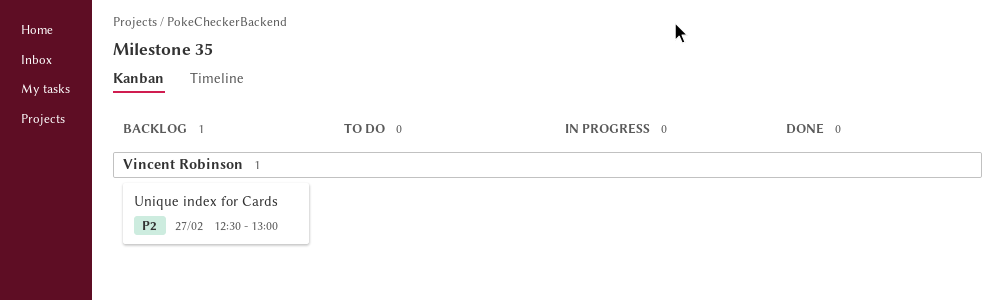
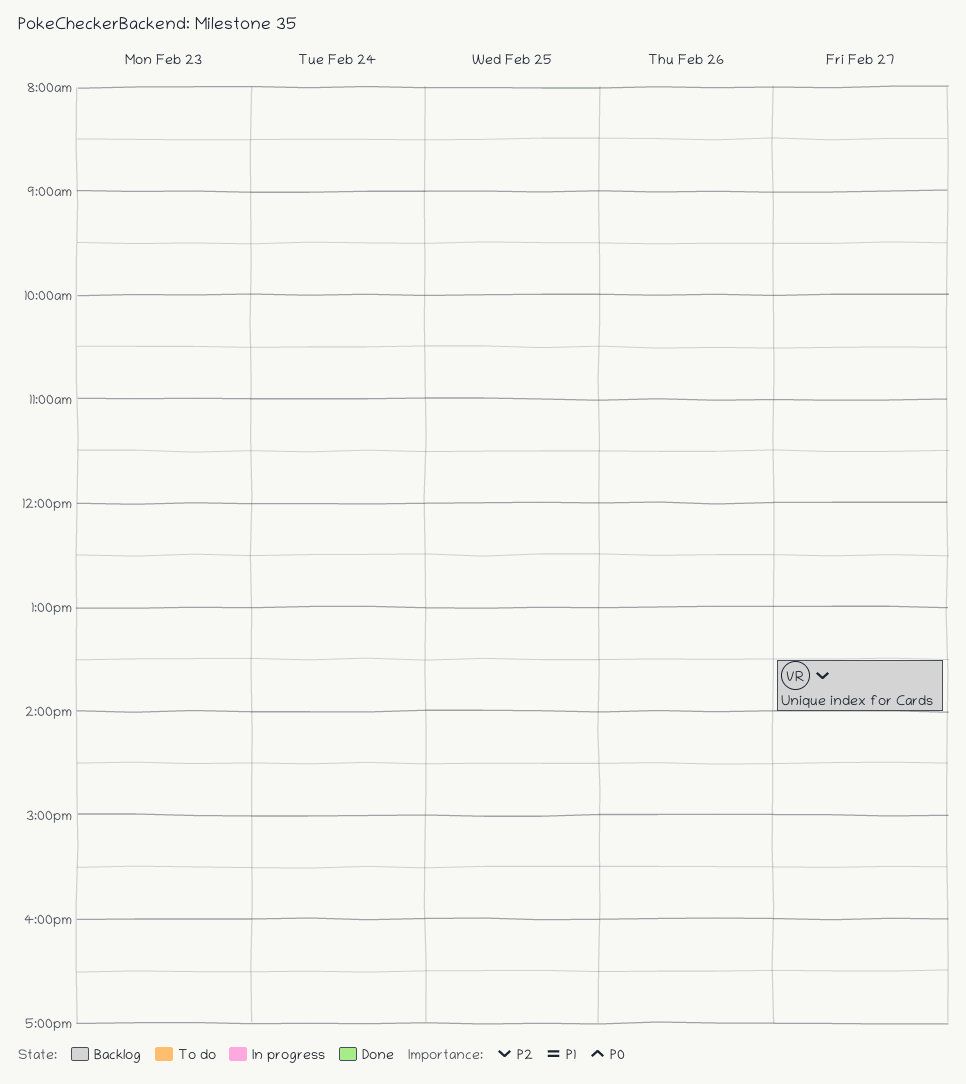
Unique index for Cards, begins: 12:30 -> 13:30
Unique index for Cards, ends: 13:00 -> 14:00

